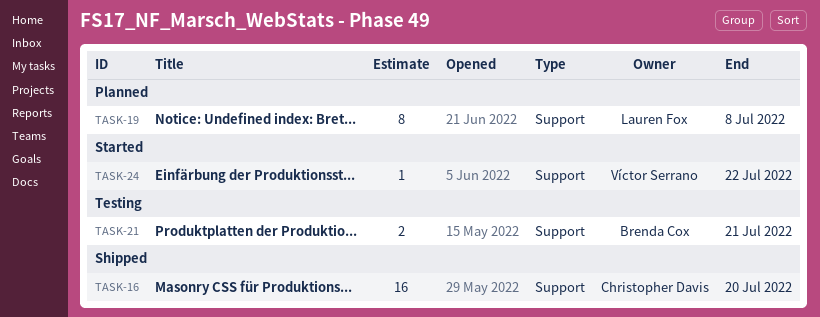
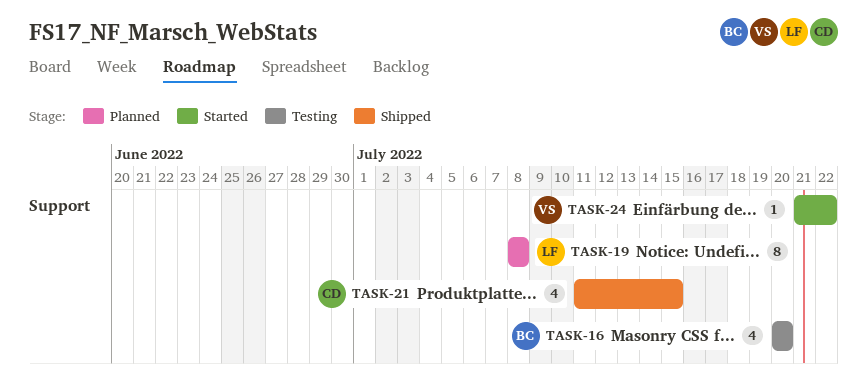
TASK-16, status: Shipped -> Testing
TASK-16, owner: Christopher Davis -> Brenda Cox
TASK-16, estimate: 16 -> 4
TASK-21, status: Testing -> Shipped
TASK-21, owner: Brenda Cox -> Christopher Davis
TASK-21, estimate: 2 -> 4
TASK-21, due: Jul 21 -> Jul 15

